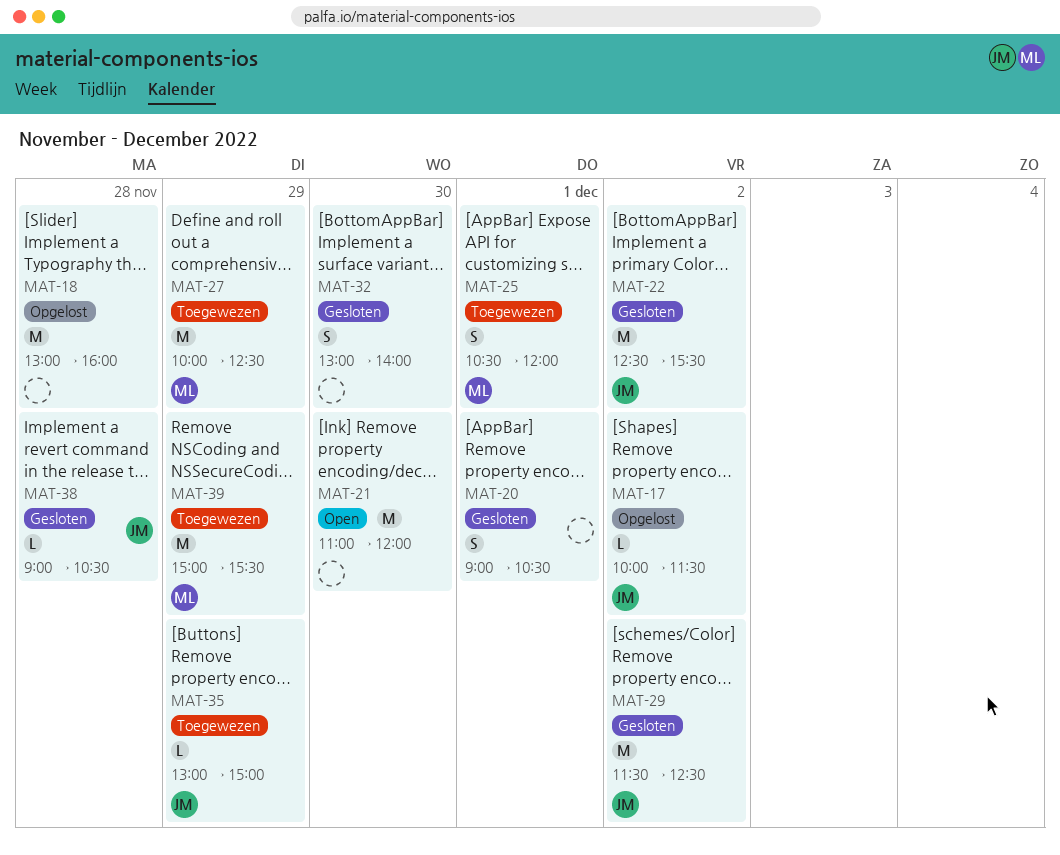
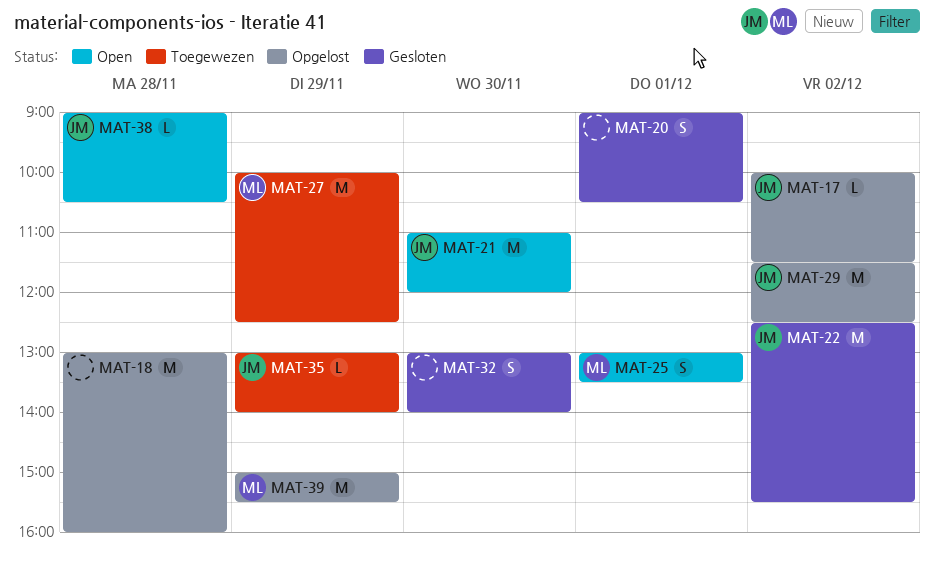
MAT-21, owner: none -> JM
MAT-25, status: Toegewezen -> Open
MAT-25, begins: 10:30 -> 13:00
MAT-25, ends: 12:00 -> 13:30
MAT-29, status: Gesloten -> Opgelost
MAT-35, ends: 15:00 -> 14:00
MAT-38, status: Gesloten -> Open
MAT-39, status: Toegewezen -> Opgelost

